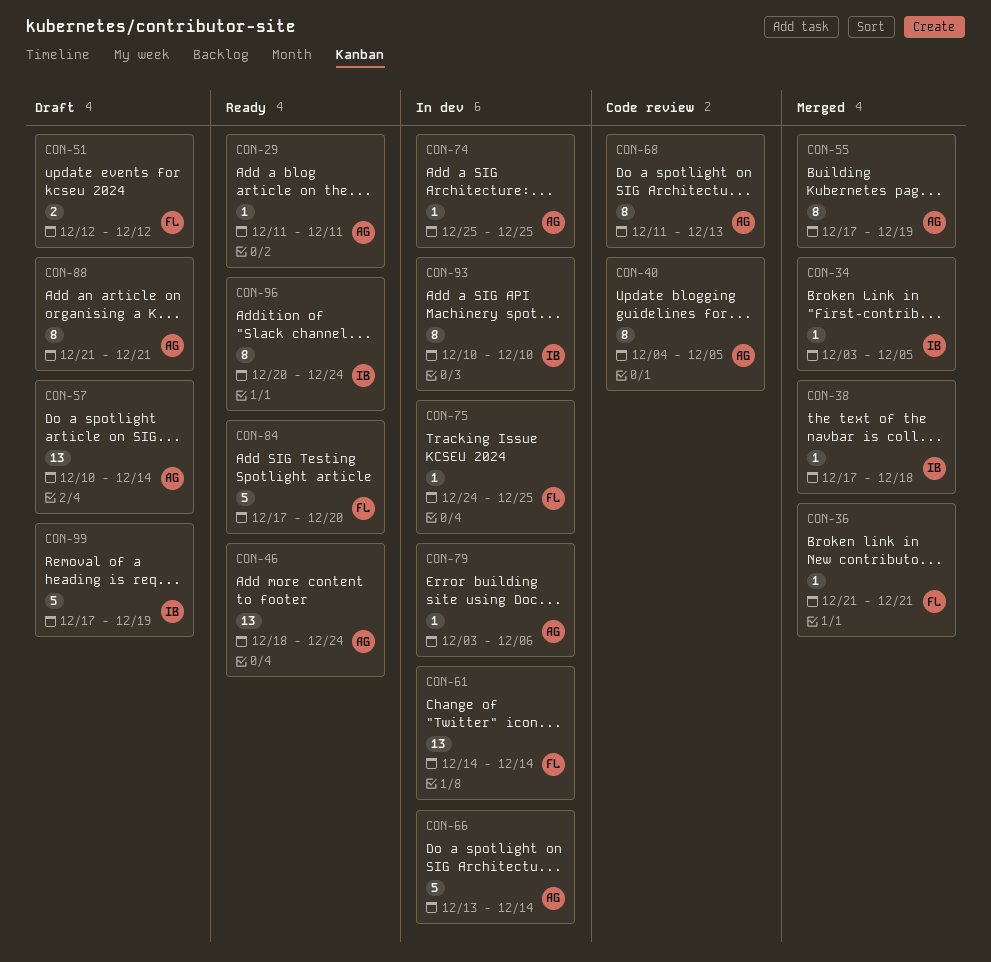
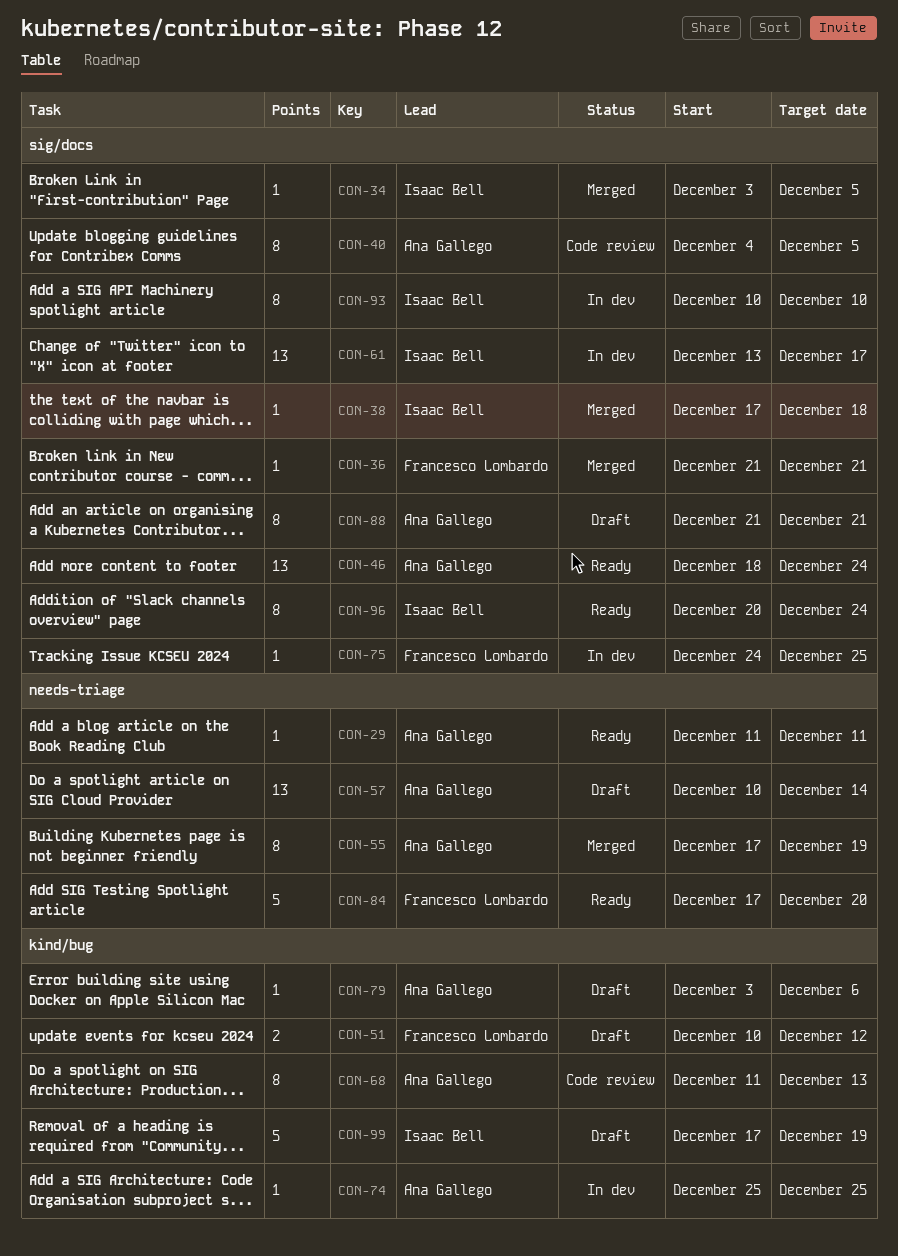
CON-51, start: Dec 12 -> Dec 10
CON-61, owner: Francesco Lombardo -> Isaac Bell
CON-61, start: Dec 14 -> Dec 13
CON-61, due: Dec 14 -> Dec 17
CON-66: present -> none
CON-79, status: In dev -> Draft

